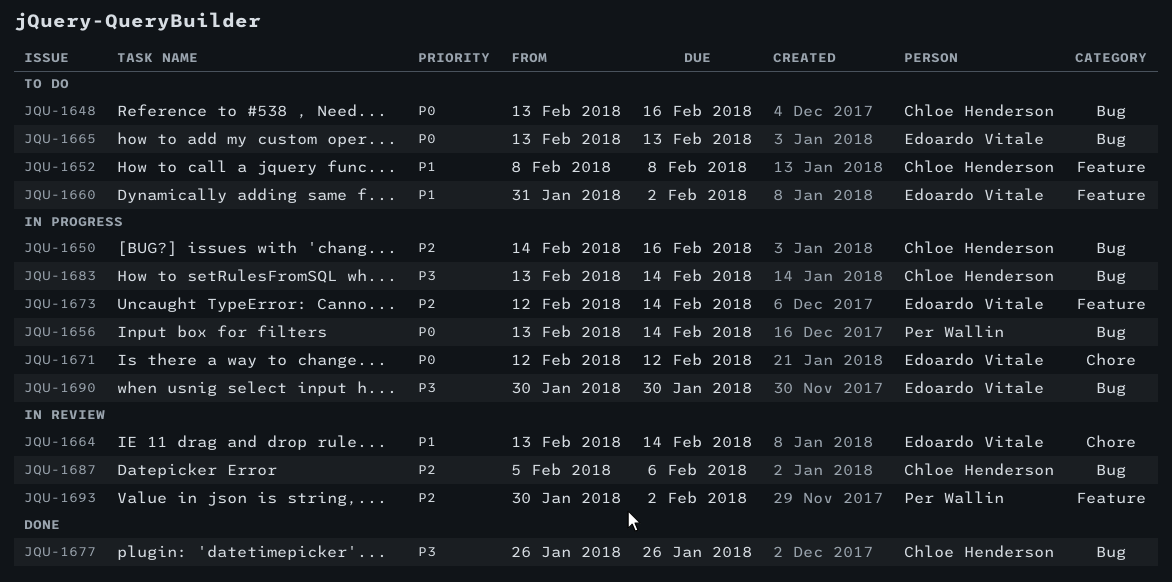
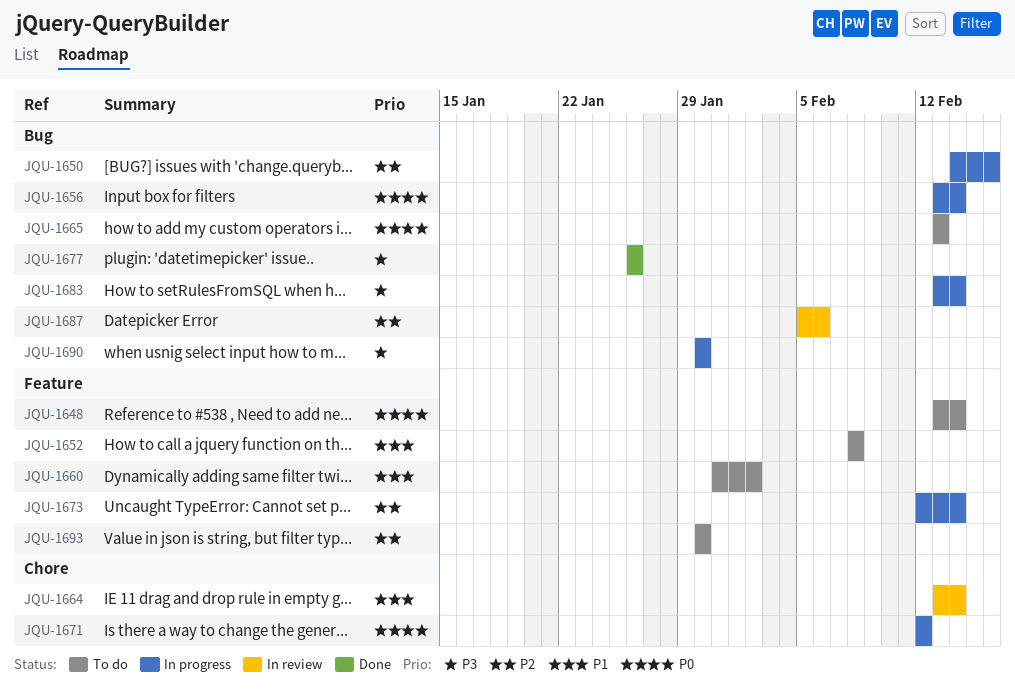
JQU-1648, label: Bug -> Feature
JQU-1648, due: Feb 16 -> Feb 14
JQU-1693, status: In review -> To do
JQU-1693, due: Feb 2 -> Jan 30

